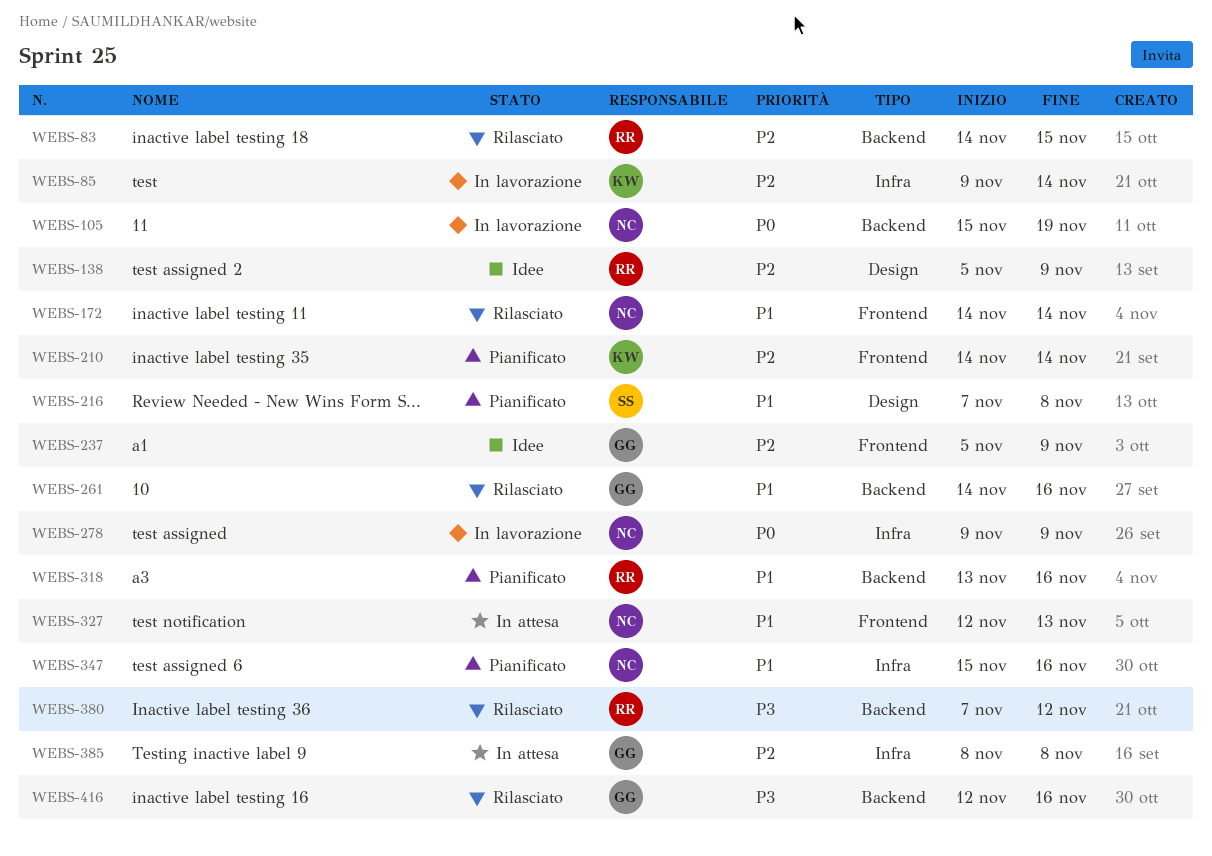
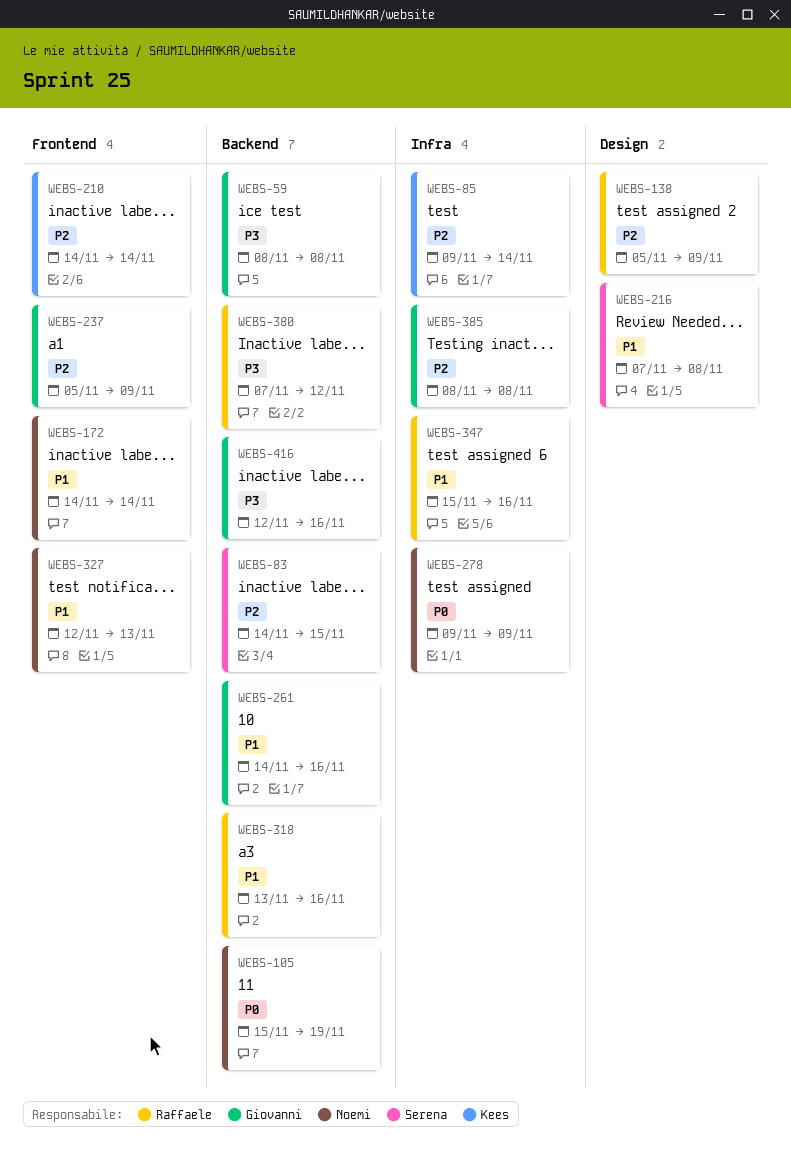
WEBS-59: none -> present
WEBS-83, owner: Raffaele -> Serena
WEBS-347, owner: Noemi -> Raffaele

